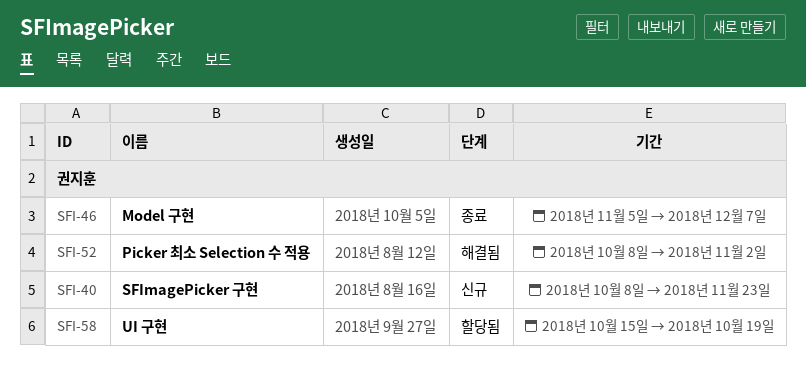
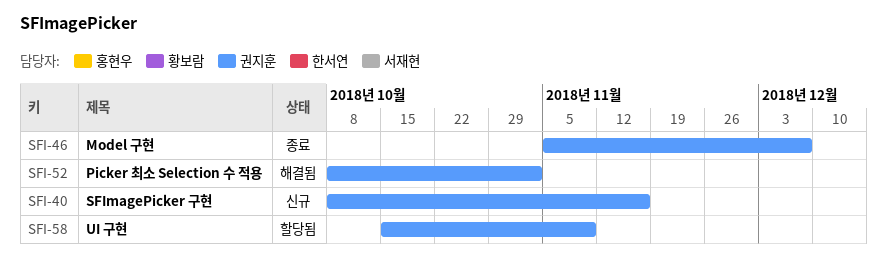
SFI-40, due: Nov 23 -> Nov 16
SFI-58, due: Oct 19 -> Nov 9

